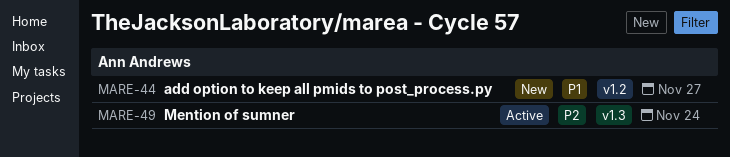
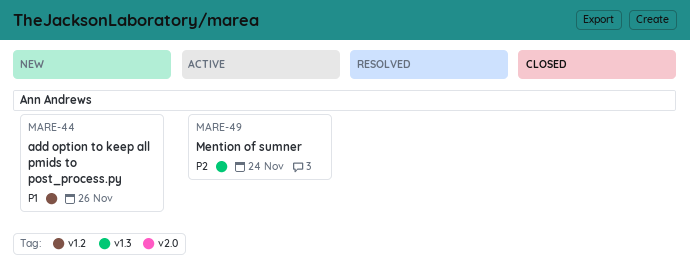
MARE-44, due: Nov 27 -> Nov 26

